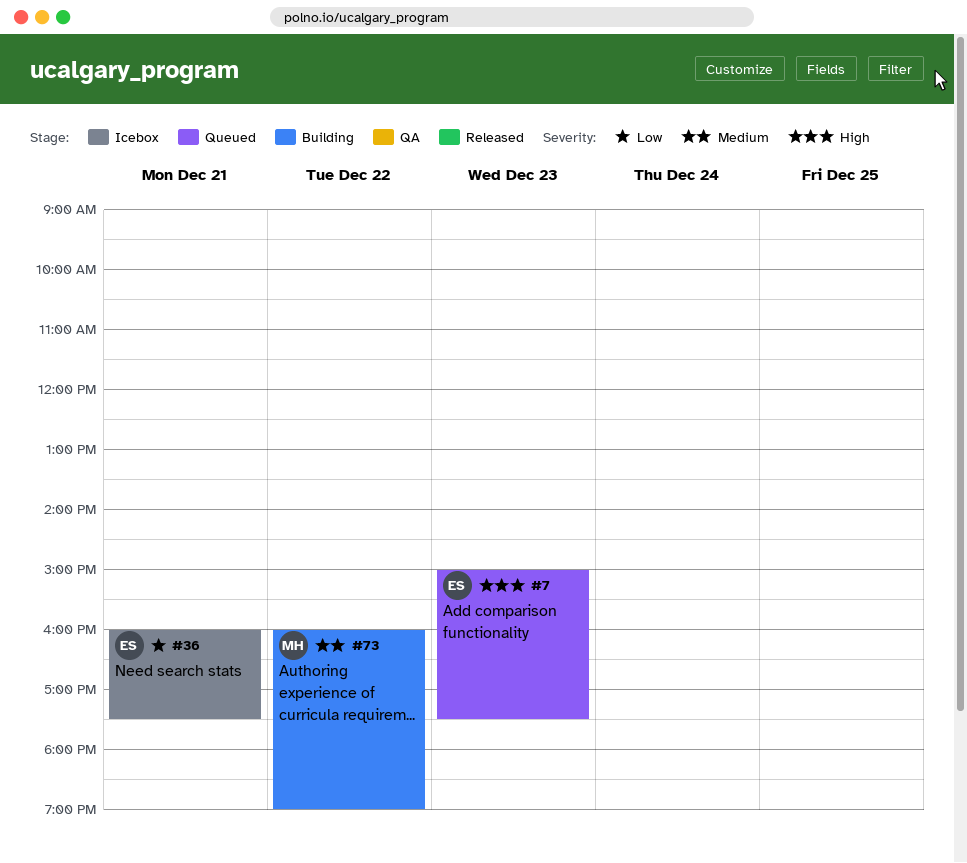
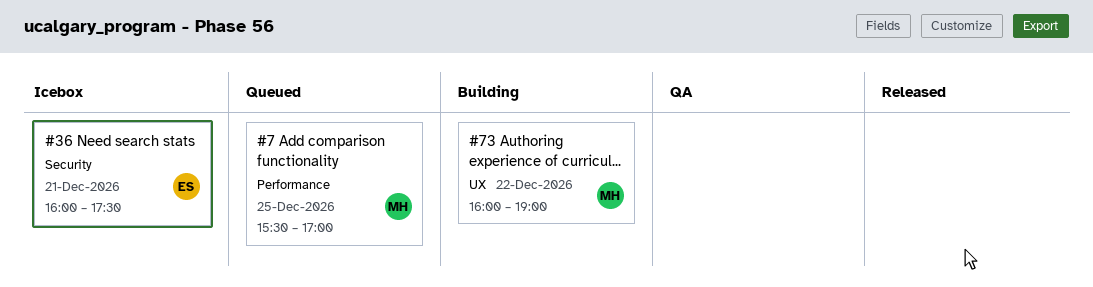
#7, owner: ES -> MH
#7, day: Dec 23 -> Dec 25
#7, begins: 15:00 -> 15:30
#7, ends: 17:30 -> 17:00

